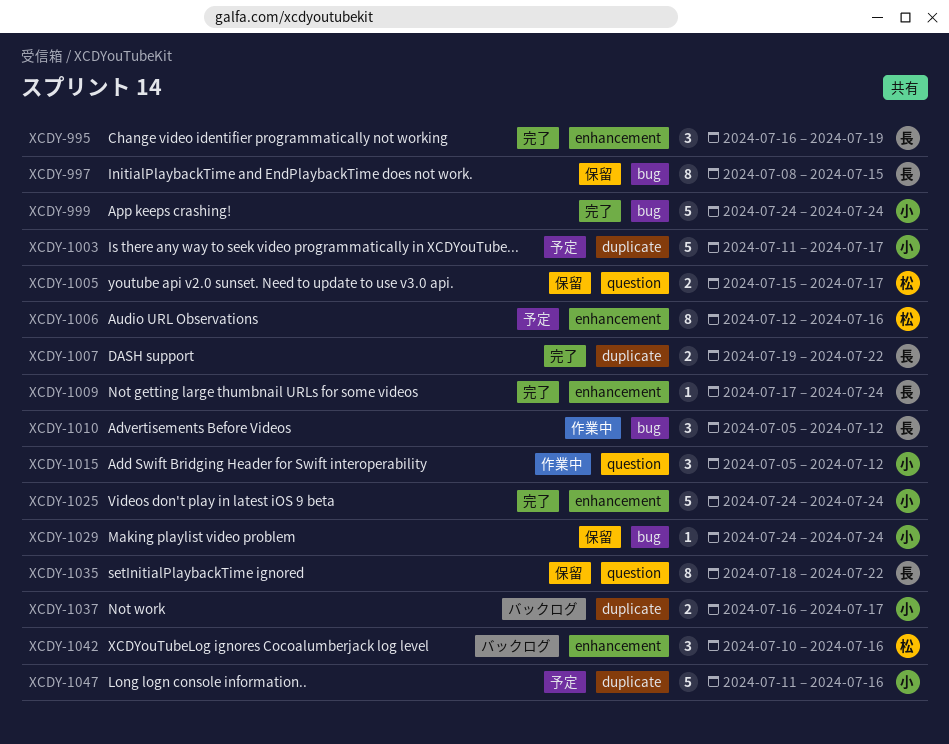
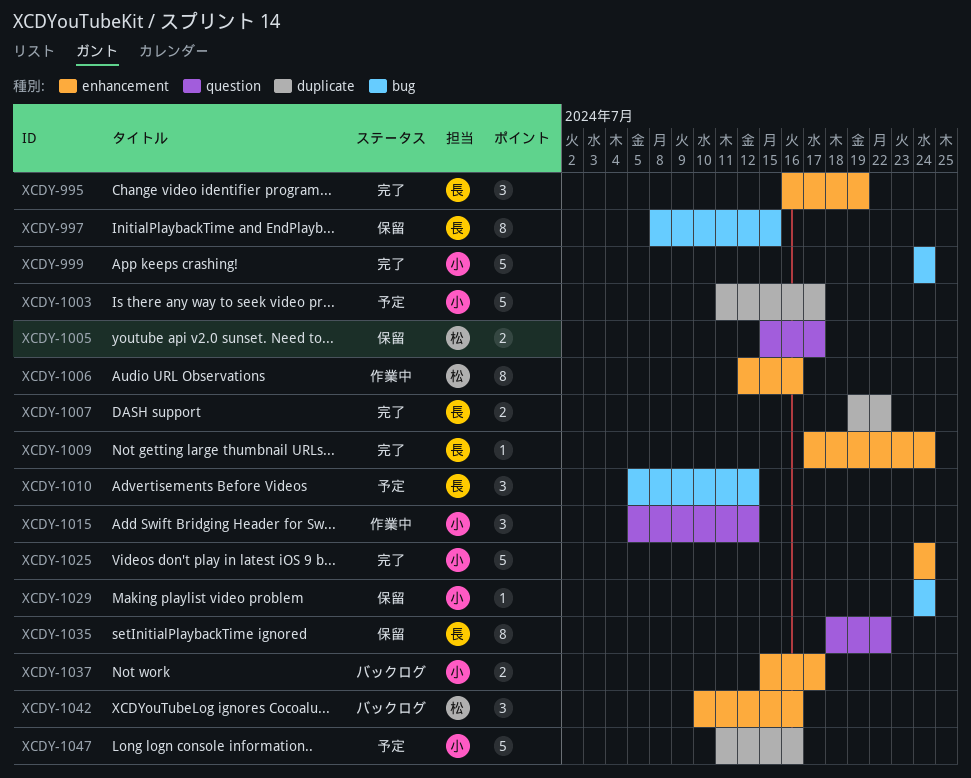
XCDY-1006, status: 予定 -> 作業中
XCDY-1010, status: 作業中 -> 予定
XCDY-1037, label: duplicate -> enhancement
XCDY-1037, start: Jul 16 -> Jul 15

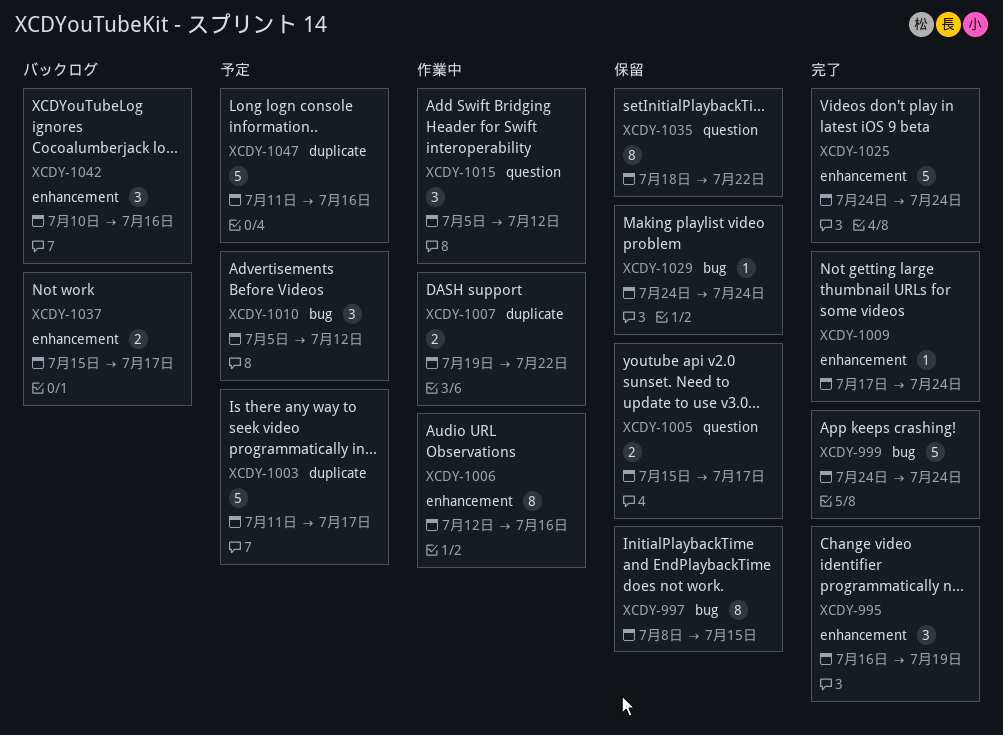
XCDY-1007, status: 完了 -> 作業中

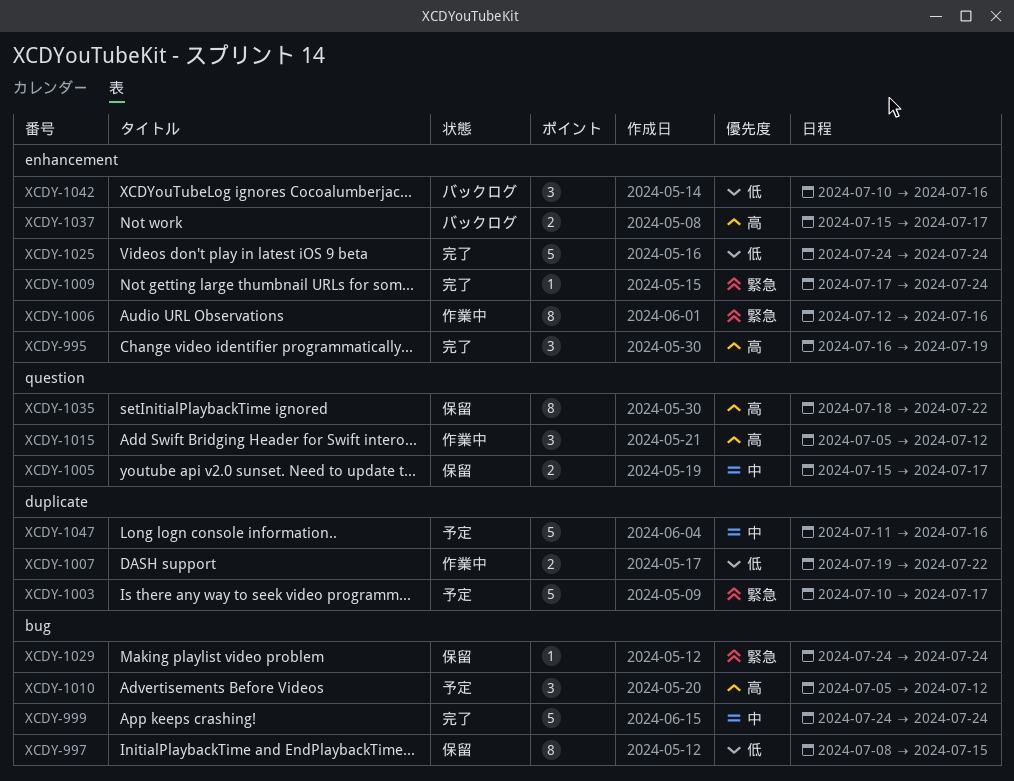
XCDY-1003, start: Jul 11 -> Jul 10

